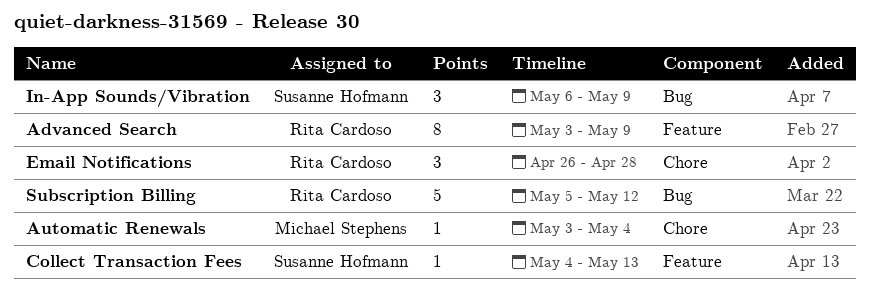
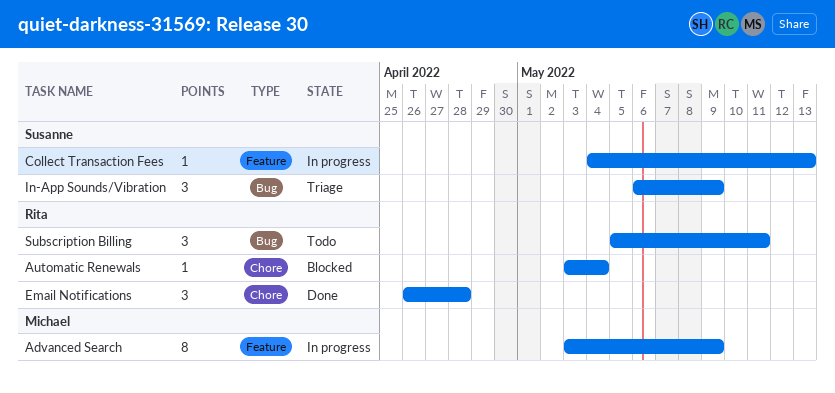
Advanced Search, owner: Rita Cardoso -> Michael Stephens
Automatic Renewals, owner: Michael Stephens -> Rita Cardoso
Subscription Billing, estimate: 5 -> 3
Subscription Billing, due: May 12 -> May 11

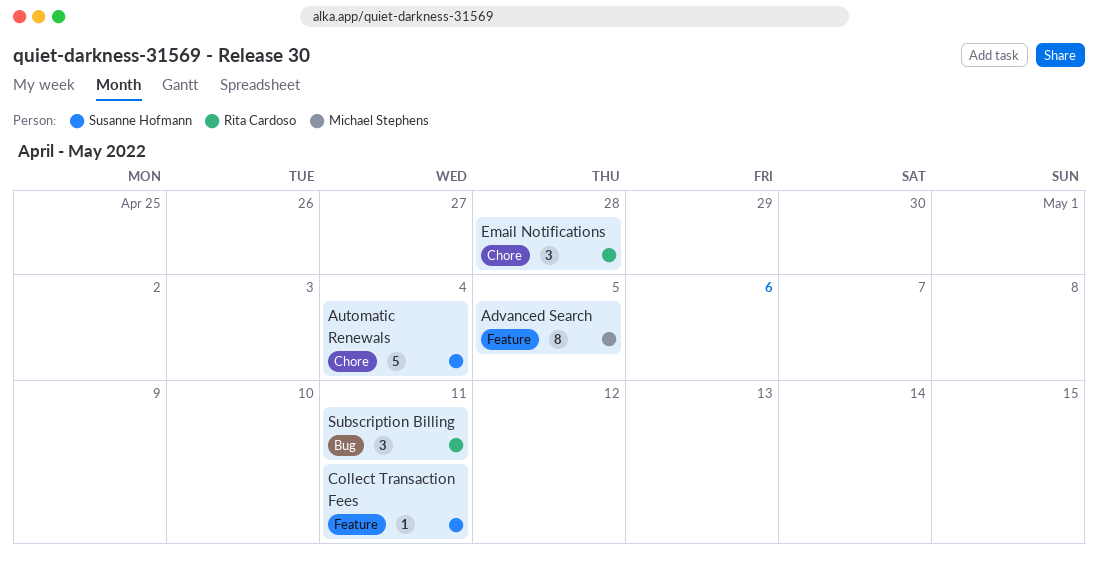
Advanced Search, due: May 9 -> May 5
Automatic Renewals, owner: Rita Cardoso -> Susanne Hofmann
Automatic Renewals, estimate: 1 -> 5
Collect Transaction Fees, due: May 13 -> May 11
In-App Sounds/Vibration: present -> none

